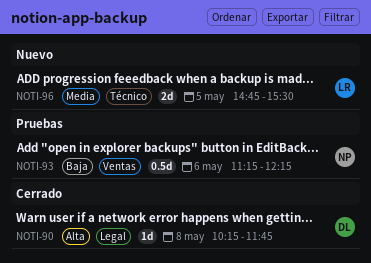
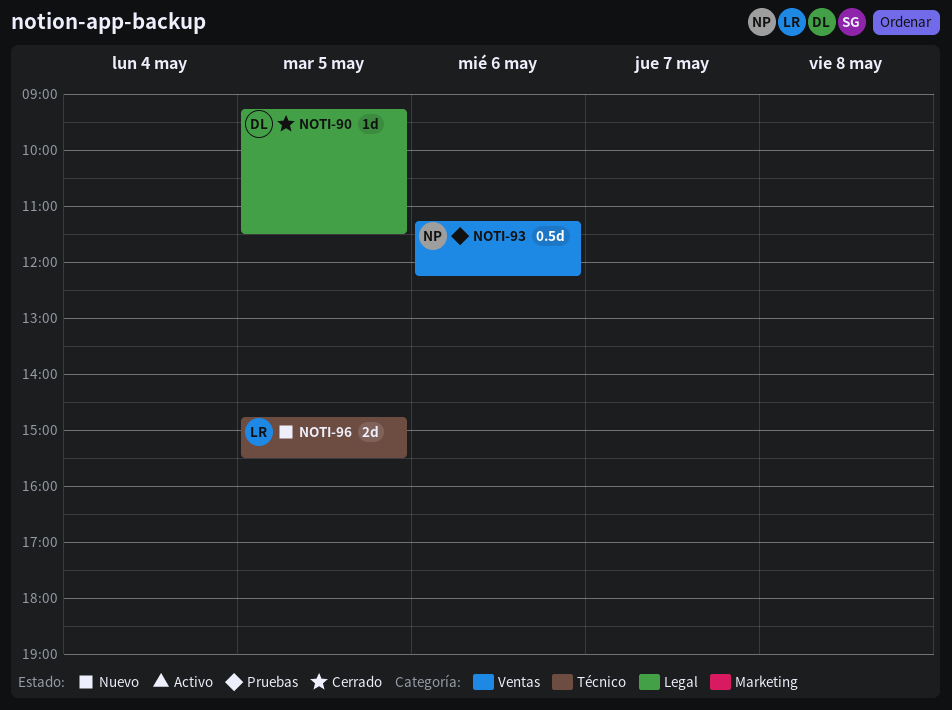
NOTI-90, day: May 8 -> May 5
NOTI-90, begins: 10:15 -> 09:15
NOTI-90, ends: 11:45 -> 11:30

